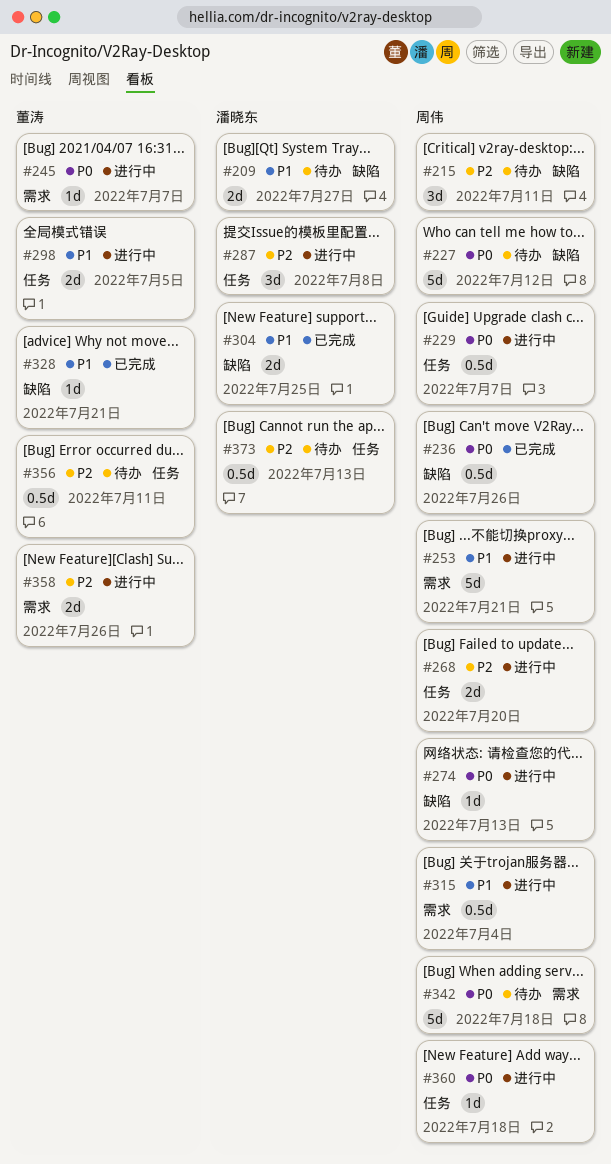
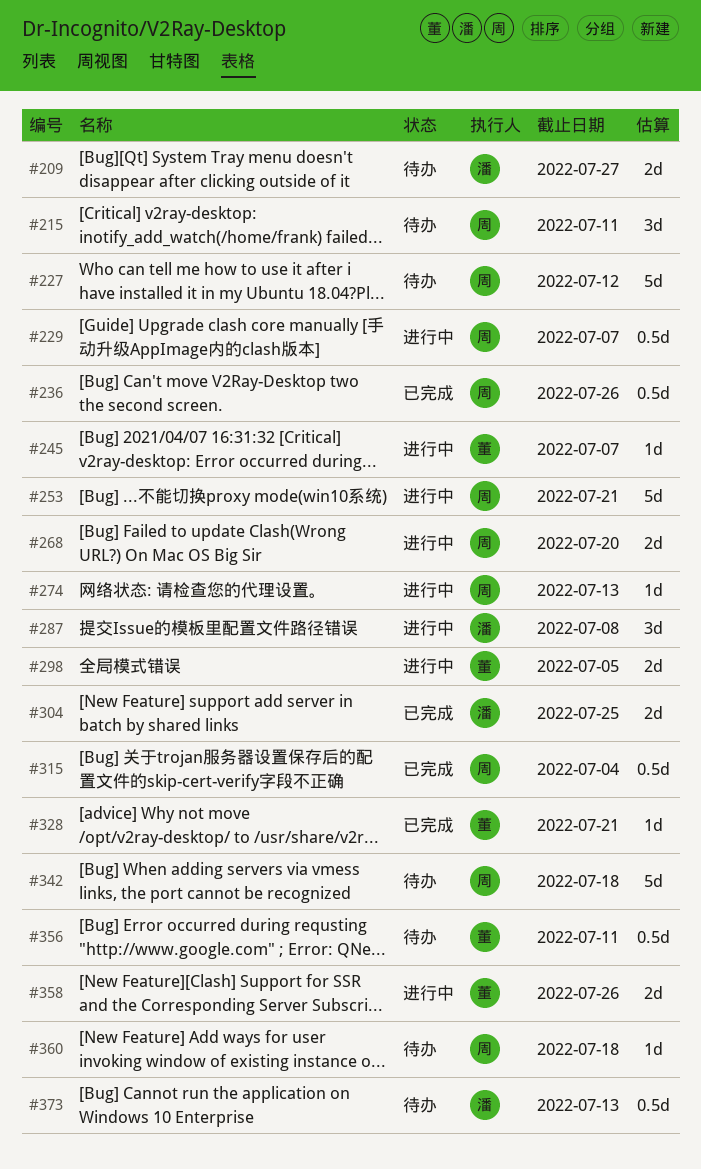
#315, status: 进行中 -> 已完成
#360, status: 进行中 -> 待办

